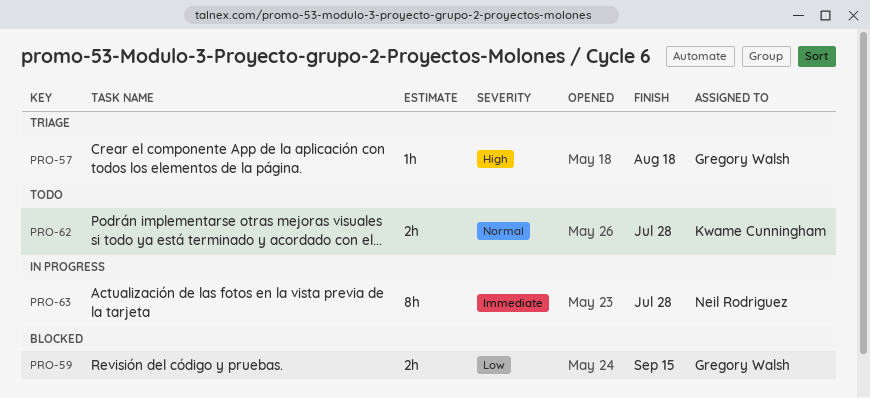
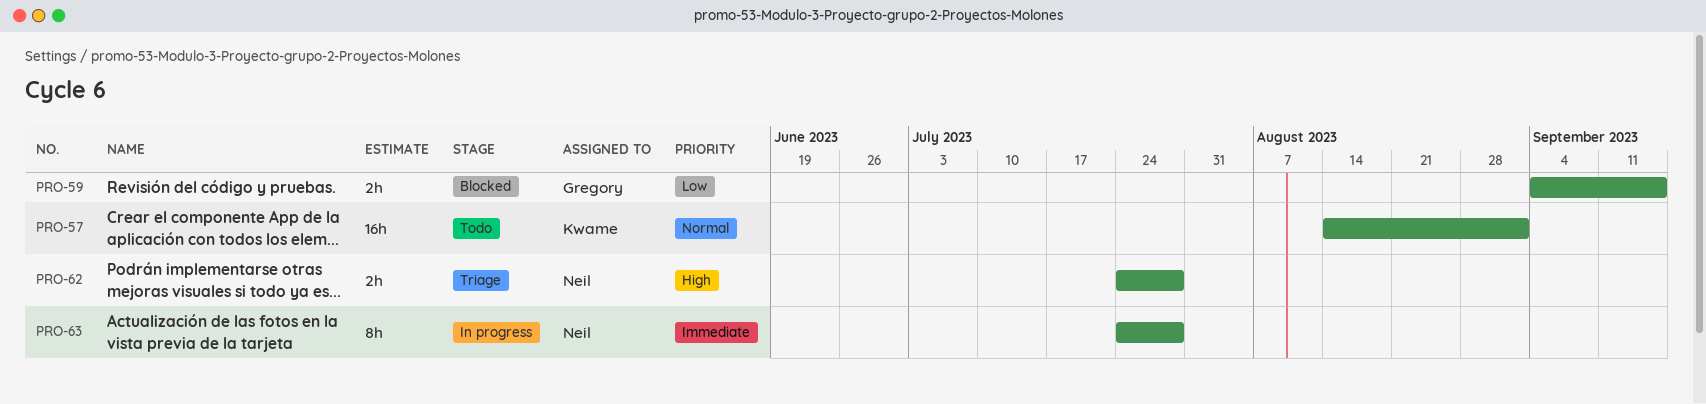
PRO-57, status: Triage -> Todo
PRO-57, owner: Gregory Walsh -> Kwame Cunningham
PRO-57, priority: High -> Normal
PRO-57, estimate: 1h -> 16h
PRO-57, due: Aug 18 -> Sep 1
PRO-62, status: Todo -> Triage
PRO-62, owner: Kwame Cunningham -> Neil Rodriguez
PRO-62, priority: Normal -> High

